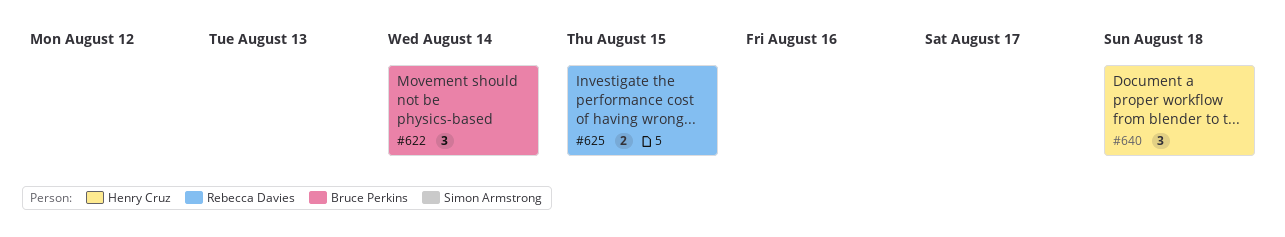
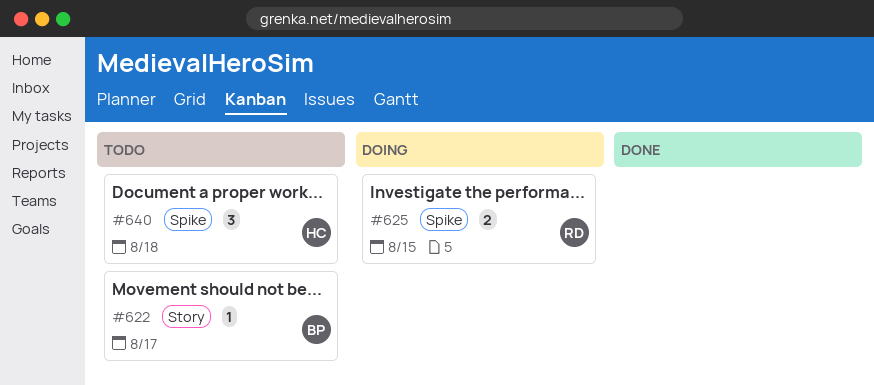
#622, estimate: 3 -> 1
#622, due: Aug 14 -> Aug 17

